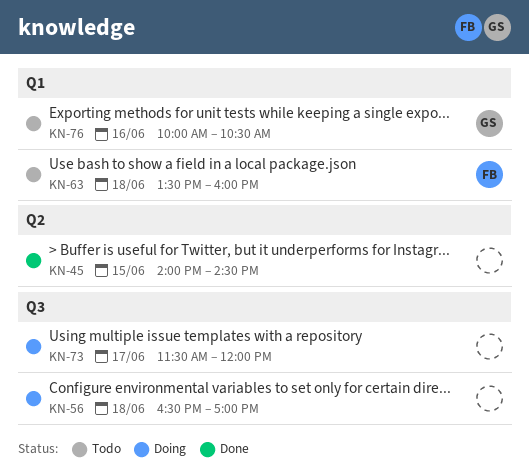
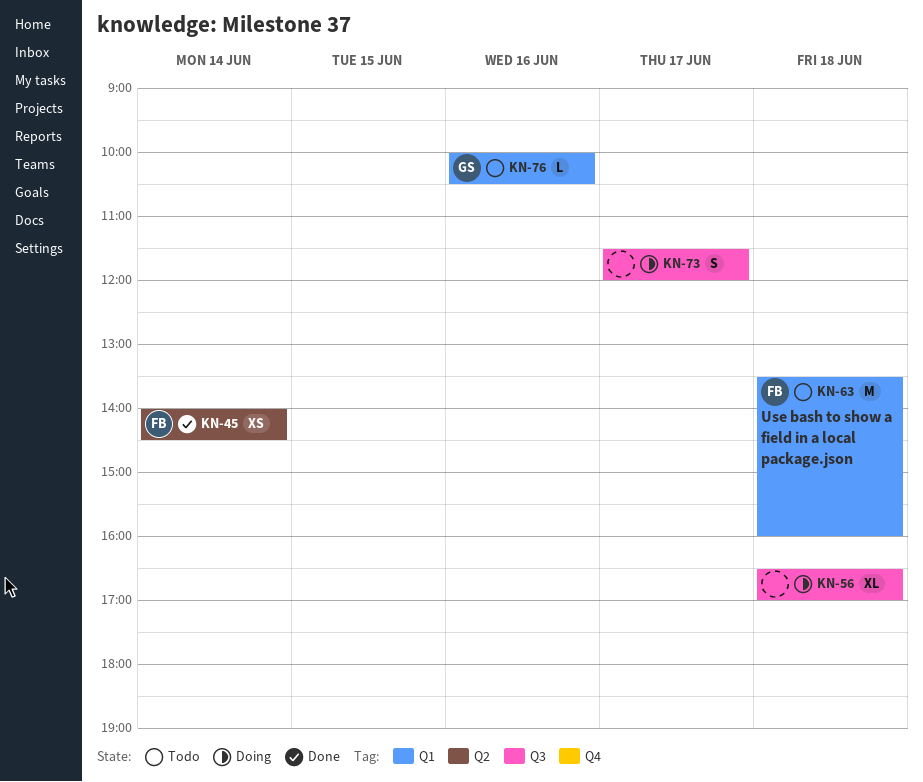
KN-45, owner: none -> FB
KN-45, day: Jun 15 -> Jun 14

